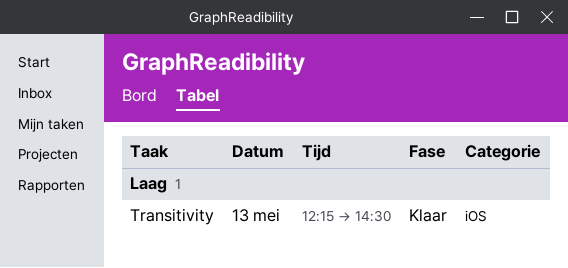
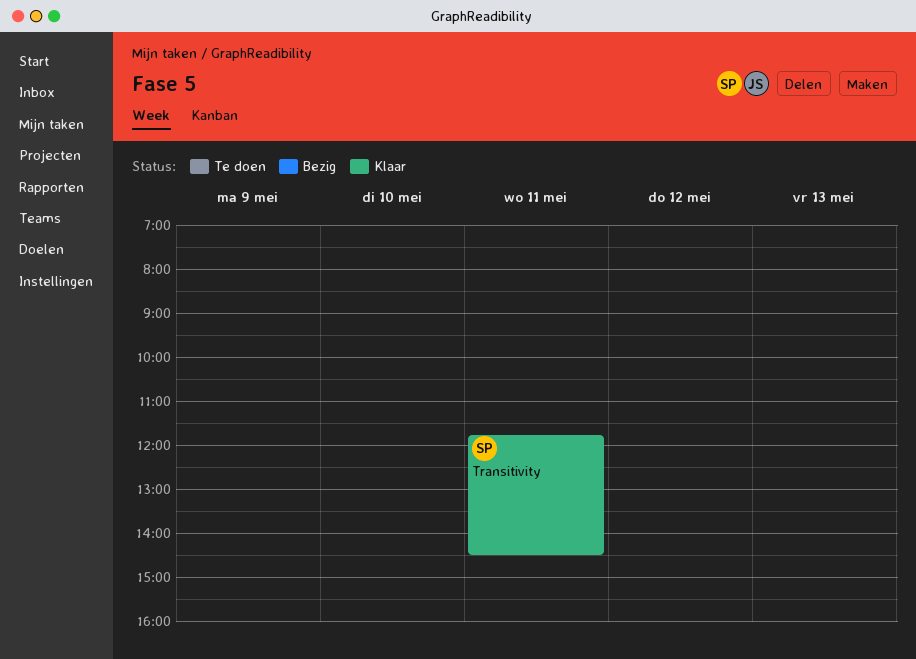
Transitivity, day: May 13 -> May 11
Transitivity, begins: 12:15 -> 11:45

